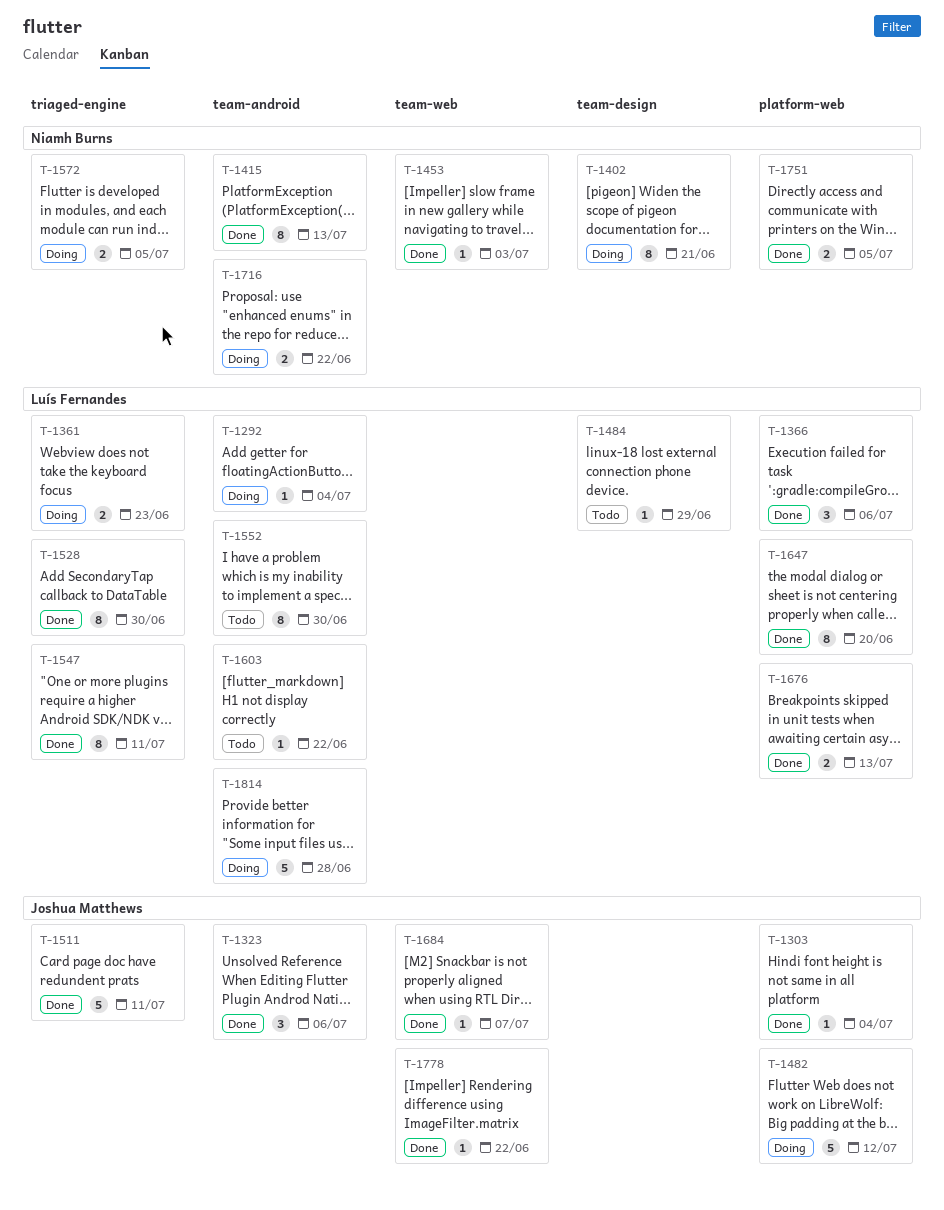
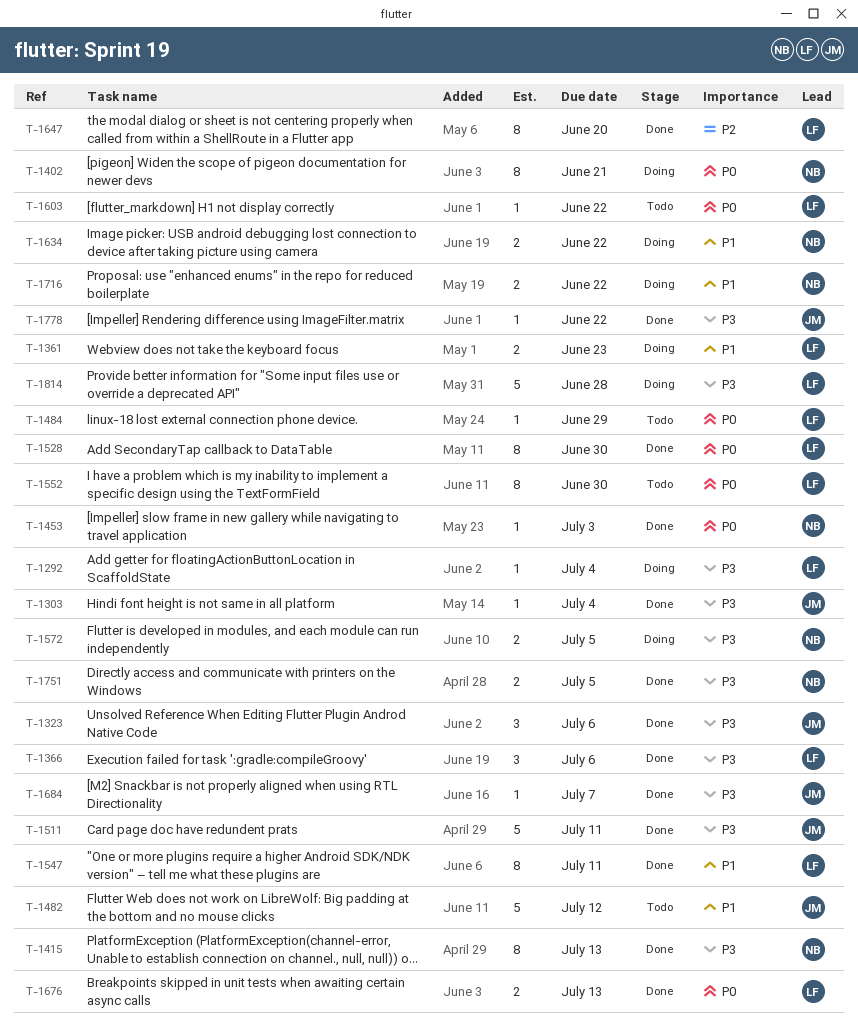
T-1482, status: Doing -> Todo
T-1634: none -> present

